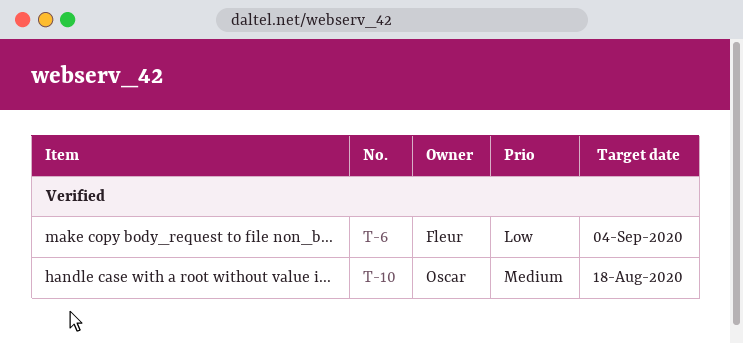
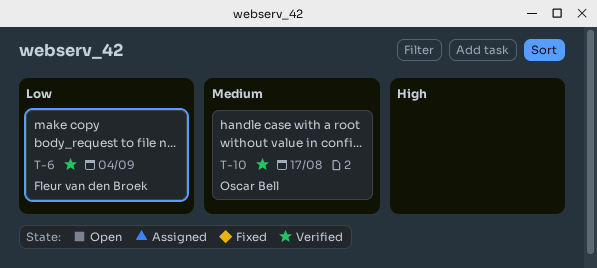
T-10, due: Aug 18 -> Aug 17

